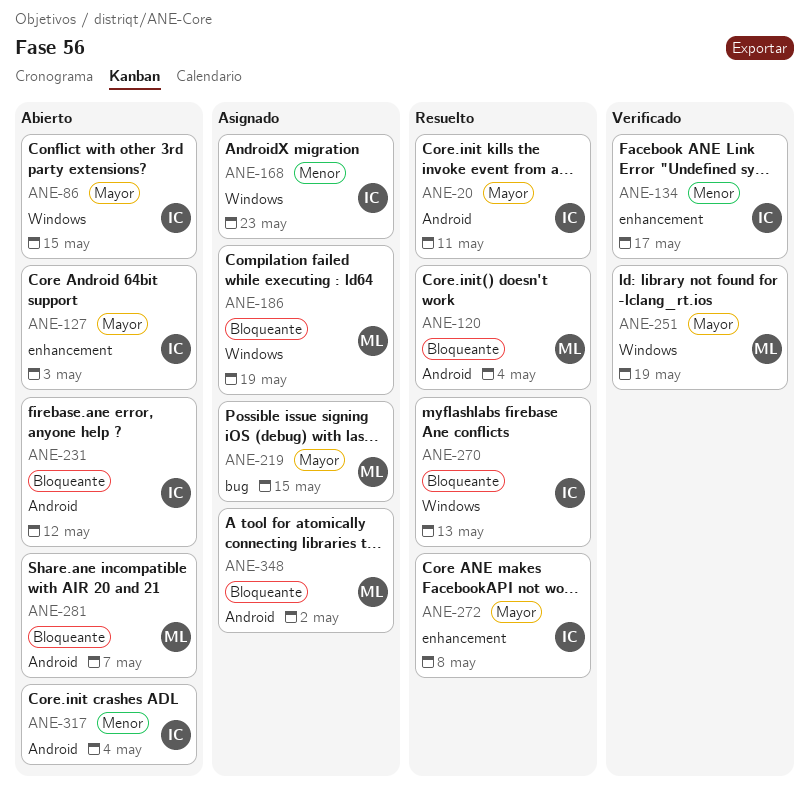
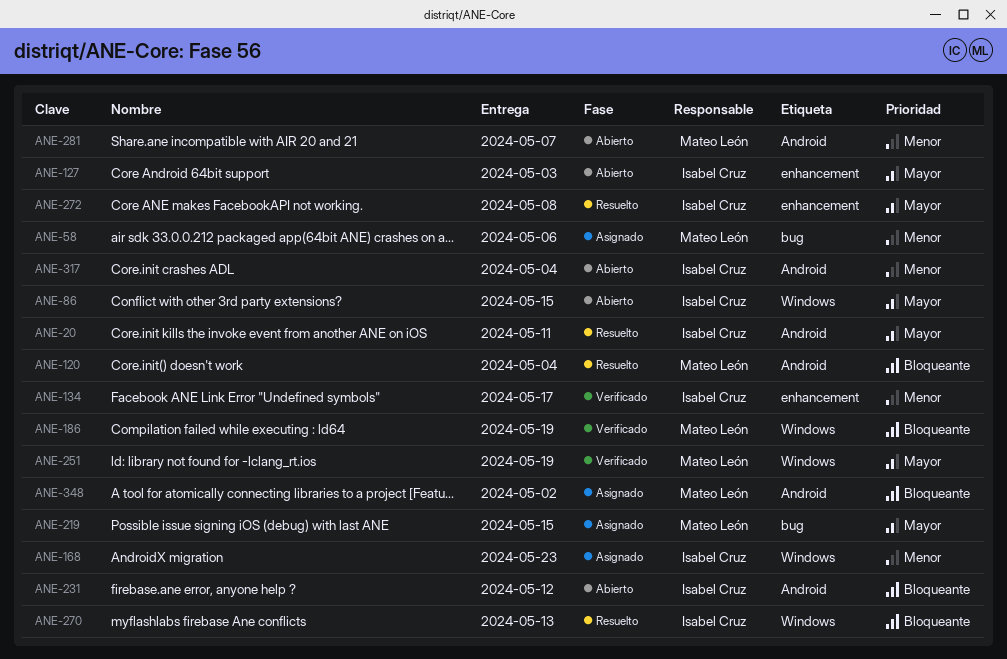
ANE-58: none -> present
ANE-186, status: Asignado -> Verificado
ANE-281, priority: Bloqueante -> Menor

